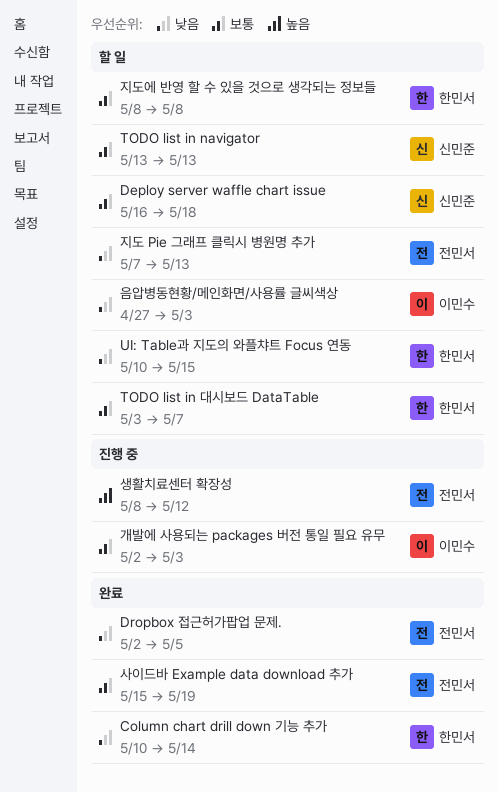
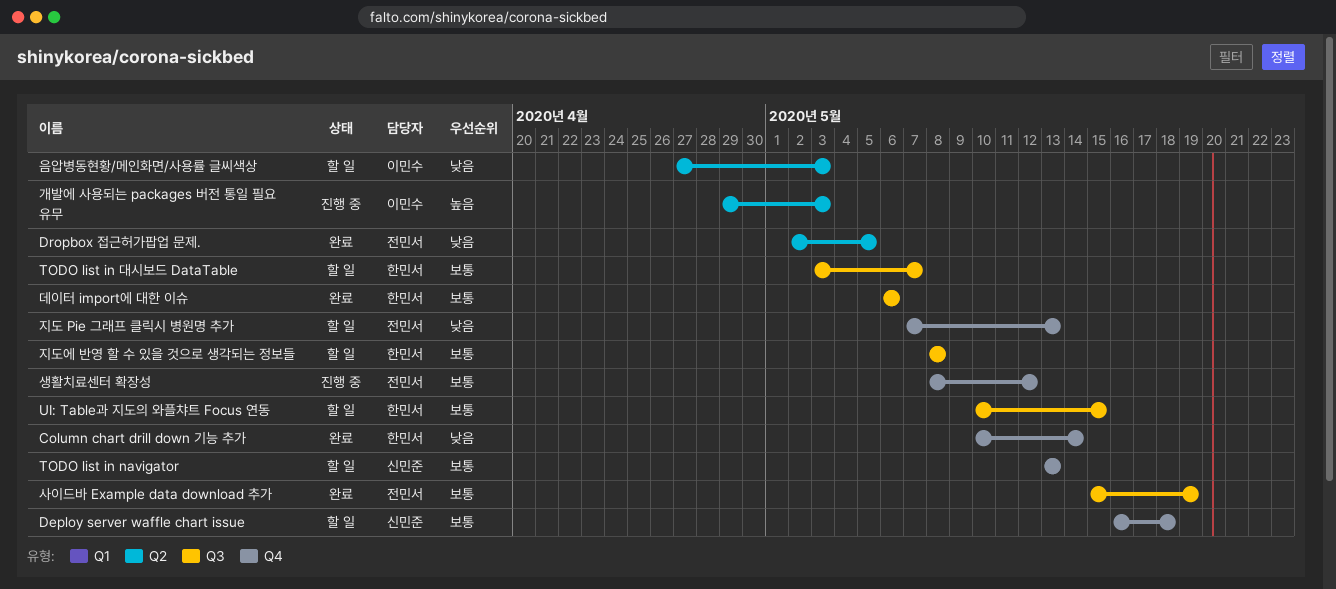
UI: Table과 지도의 와플챠트 Focus 연동, priority: 낮음 -> 보통
개발에 사용되는 packages 버전 통일 필요 유무, priority: 보통 -> 높음
개발에 사용되는 packages 버전 통일 필요 유무, start: May 2 -> Apr 29
데이터 import에 대한 이슈: none -> present
생활치료센터 확장성, priority: 높음 -> 보통

